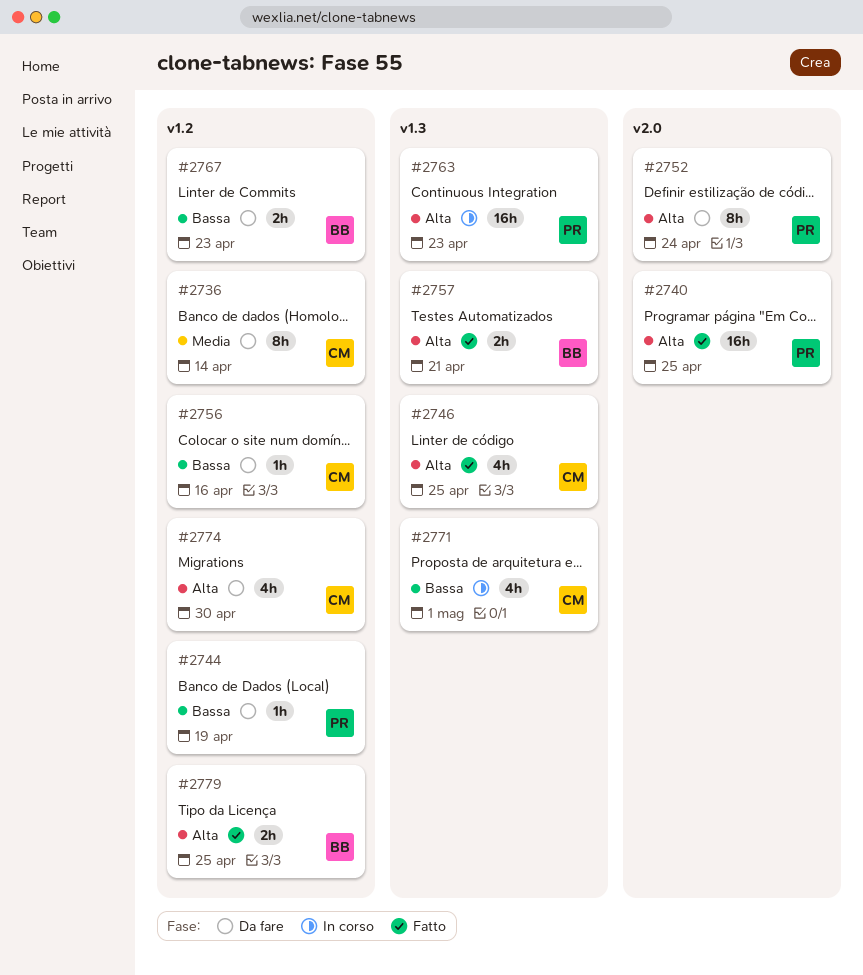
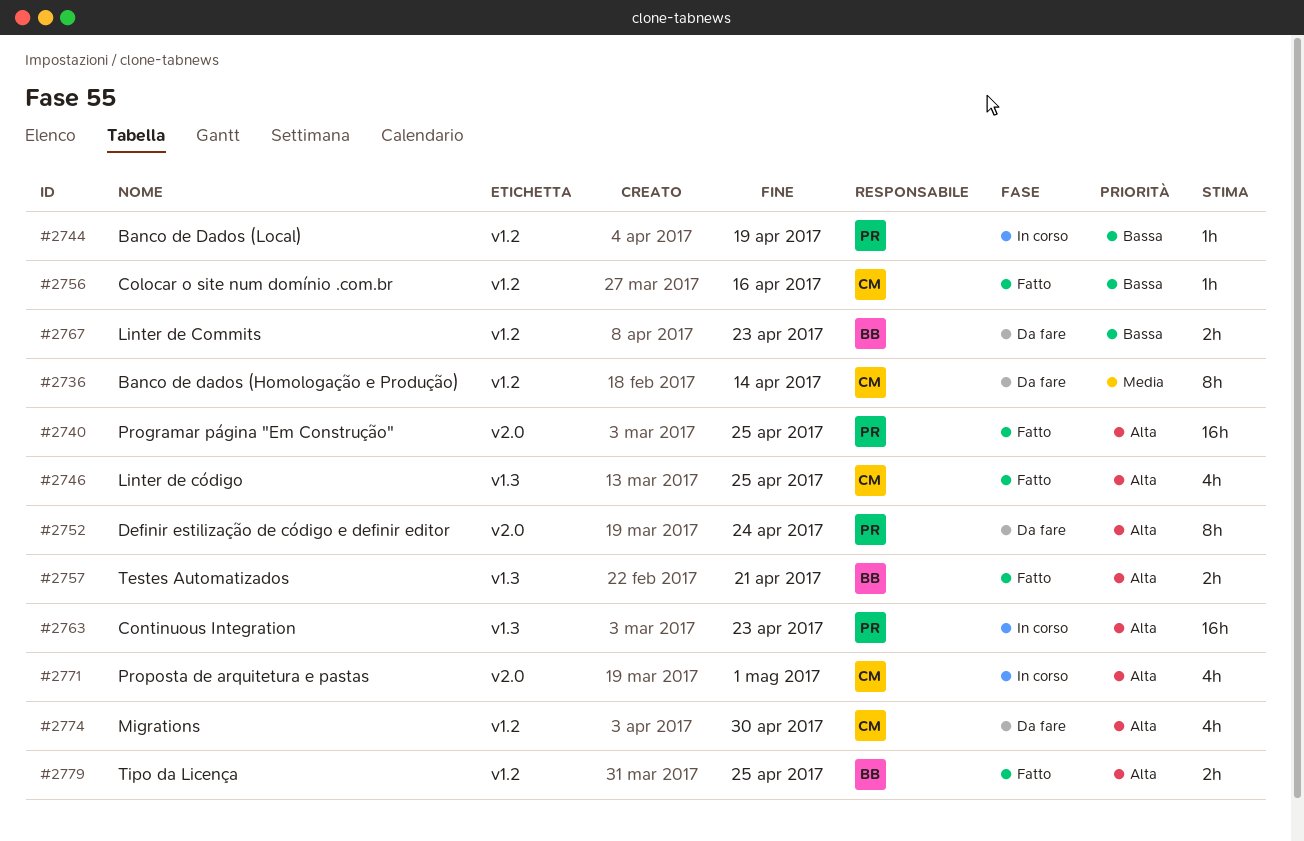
#2744, status: Da fare -> In corso
#2756, status: Da fare -> Fatto
#2771, priority: Bassa -> Alta
#2771, label: v1.3 -> v2.0

